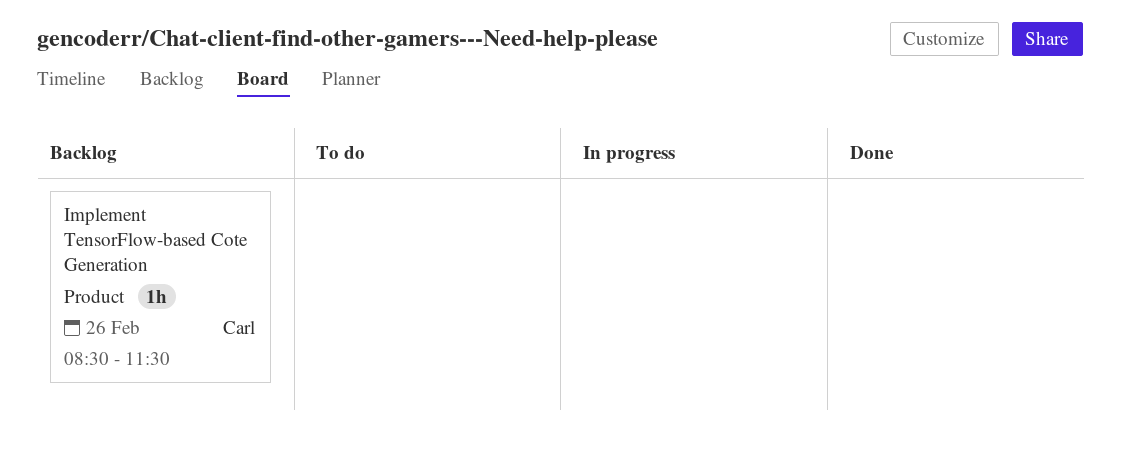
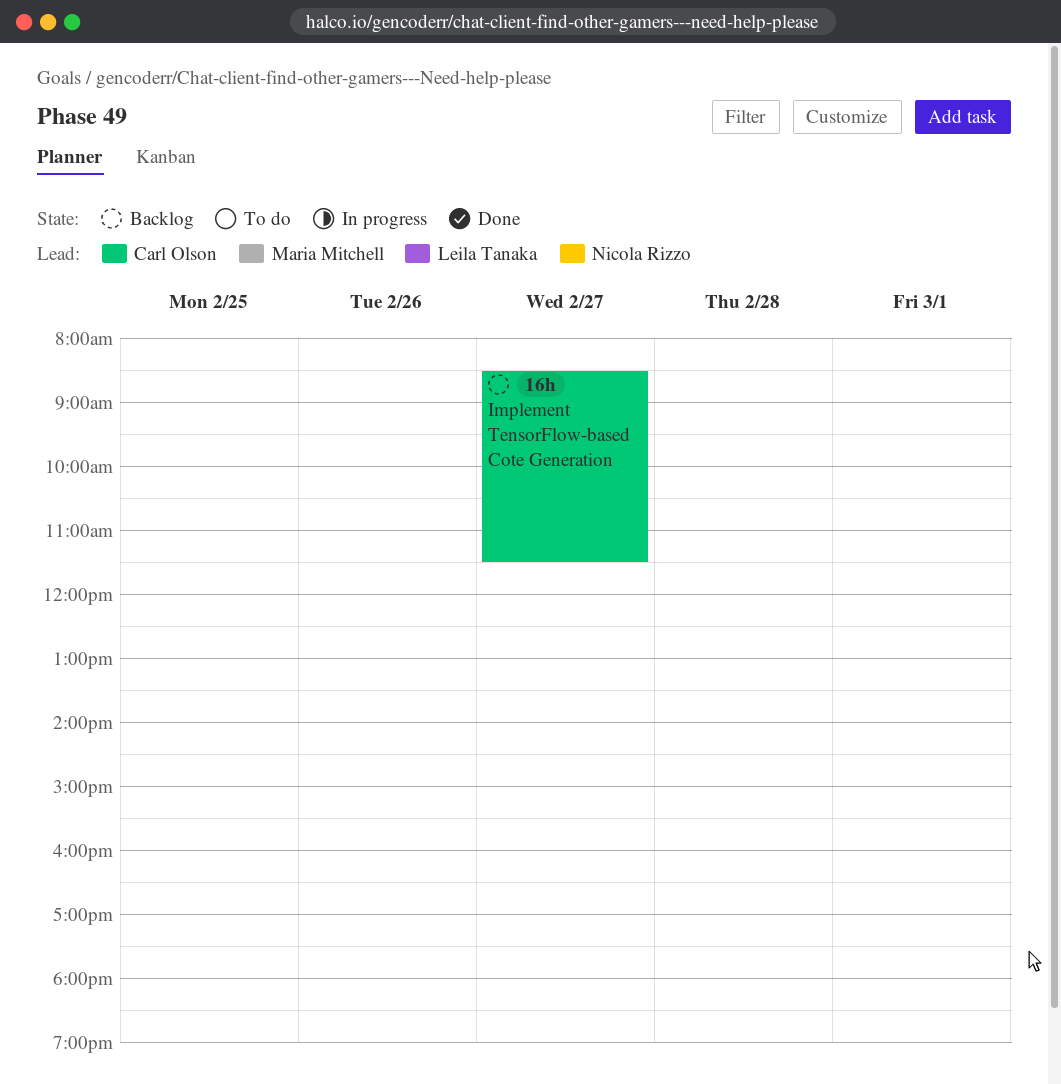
Implement TensorFlow-based Cote Generation, estimate: 1h -> 16h
Implement TensorFlow-based Cote Generation, day: Feb 26 -> Feb 27

